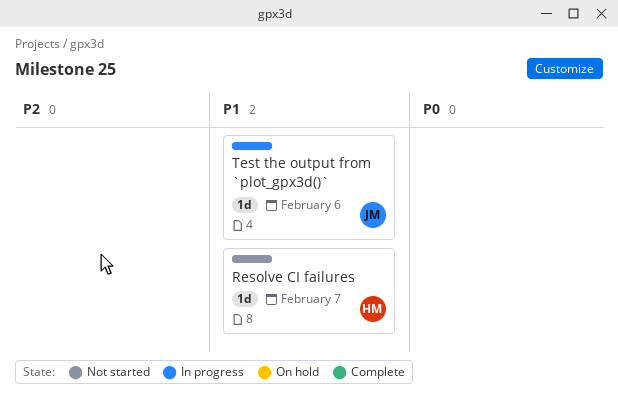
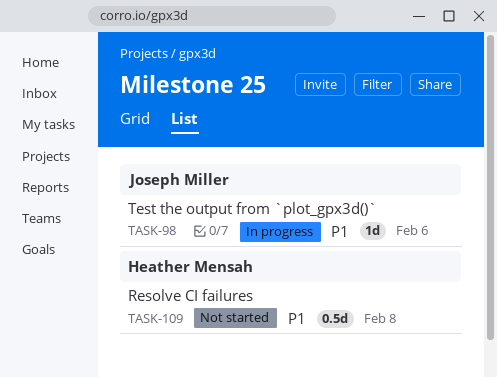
Resolve CI failures, estimate: 1d -> 0.5d
Resolve CI failures, due: Feb 7 -> Feb 8

